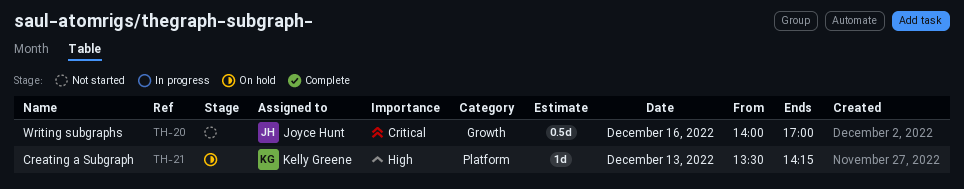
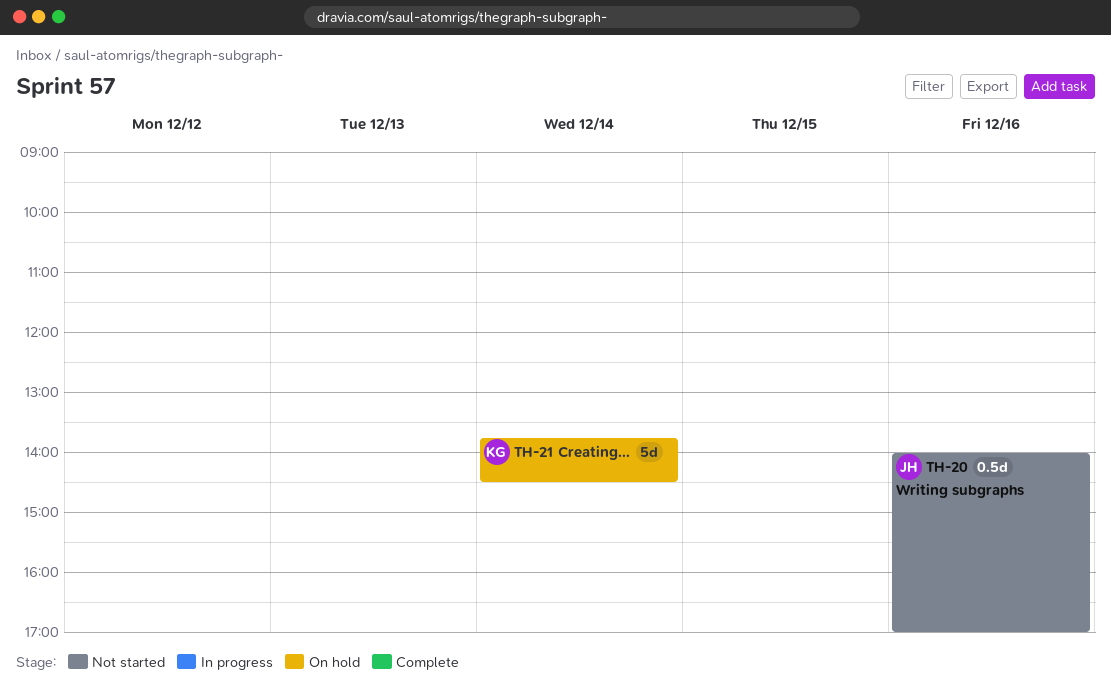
TH-21, estimate: 1d -> 5d
TH-21, day: Dec 13 -> Dec 14
TH-21, begins: 13:30 -> 13:45
TH-21, ends: 14:15 -> 14:30

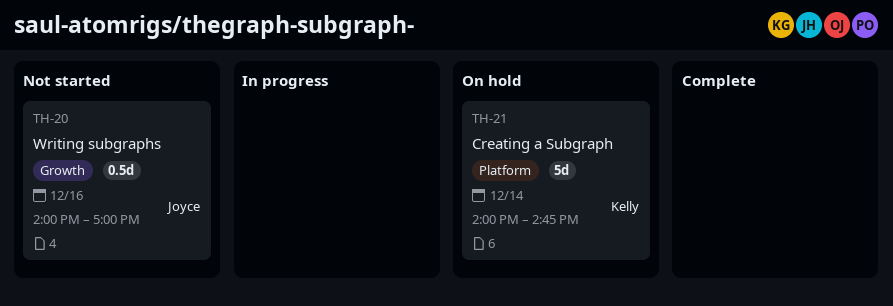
TH-21, begins: 13:45 -> 14:00
TH-21, ends: 14:30 -> 14:45

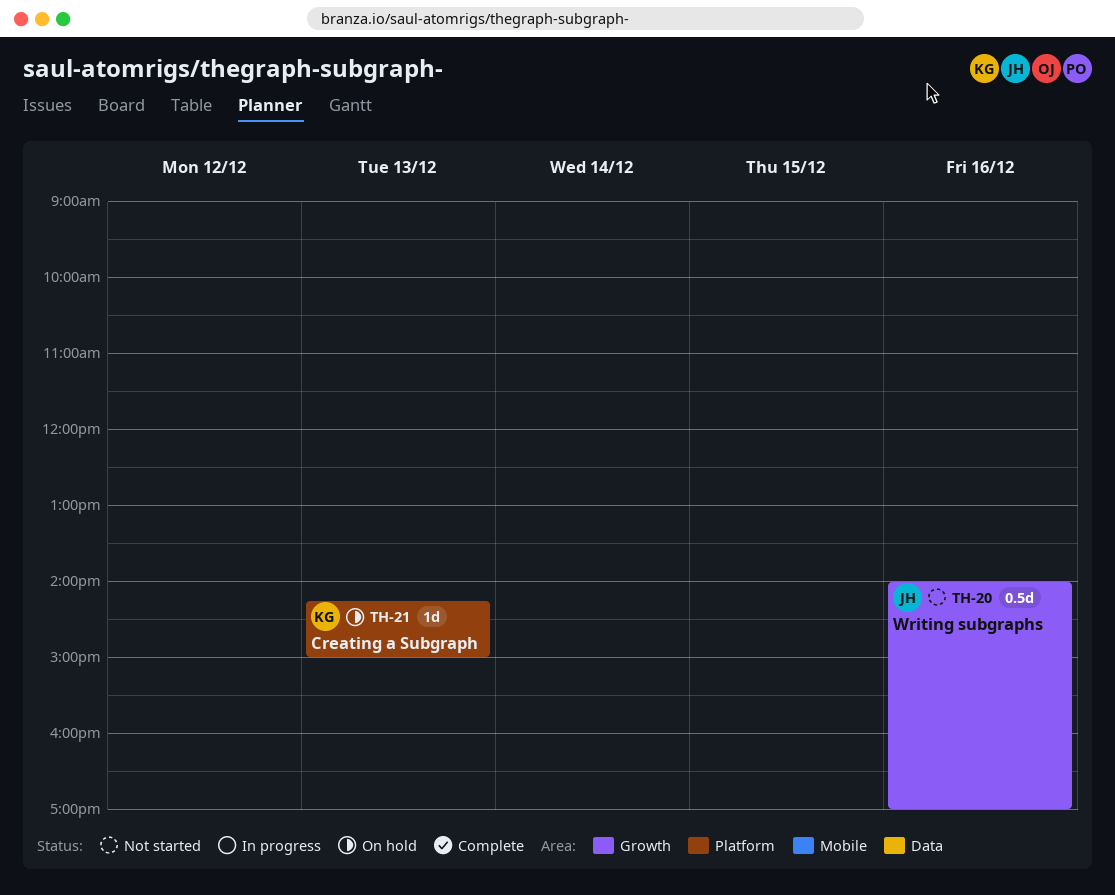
TH-21, estimate: 5d -> 1d
TH-21, day: Dec 14 -> Dec 13
TH-21, begins: 14:00 -> 14:15
TH-21, ends: 14:45 -> 15:00

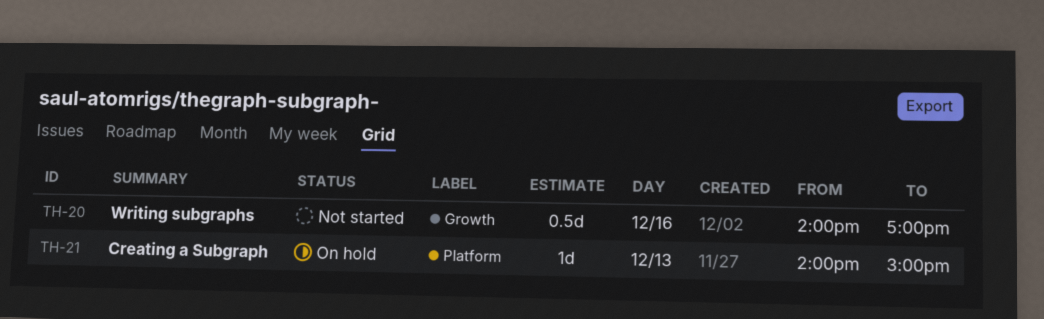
TH-21, begins: 14:15 -> 14:00

